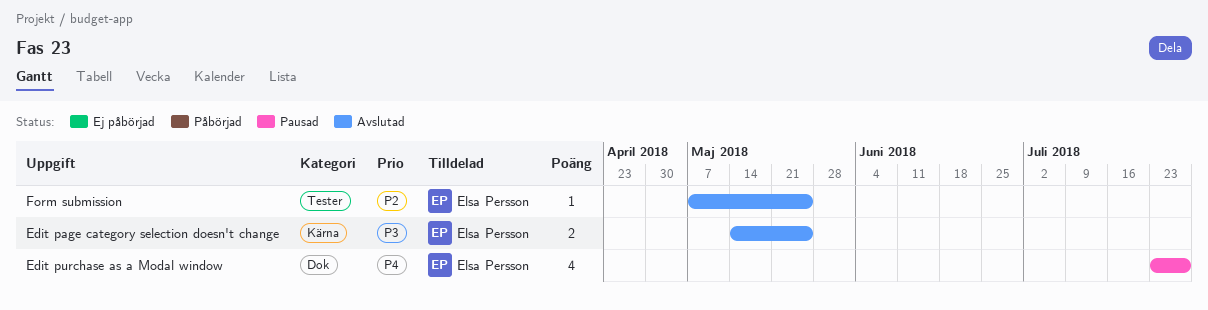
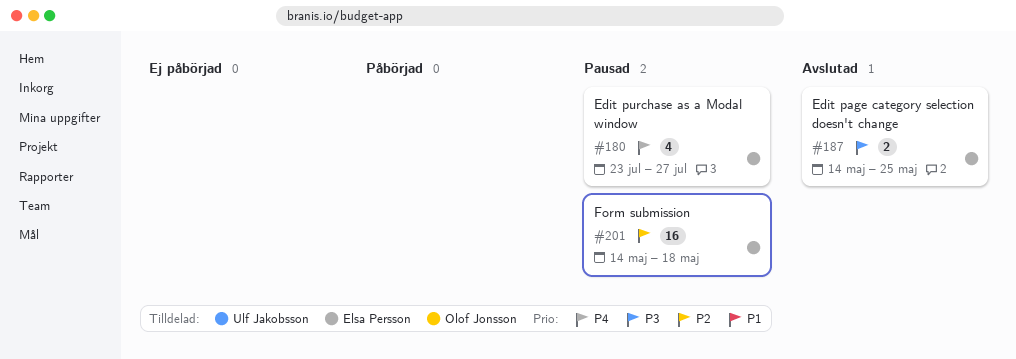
Form submission, status: Avslutad -> Pausad
Form submission, estimate: 1 -> 16
Form submission, start: May 7 -> May 14
Form submission, due: May 25 -> May 18

